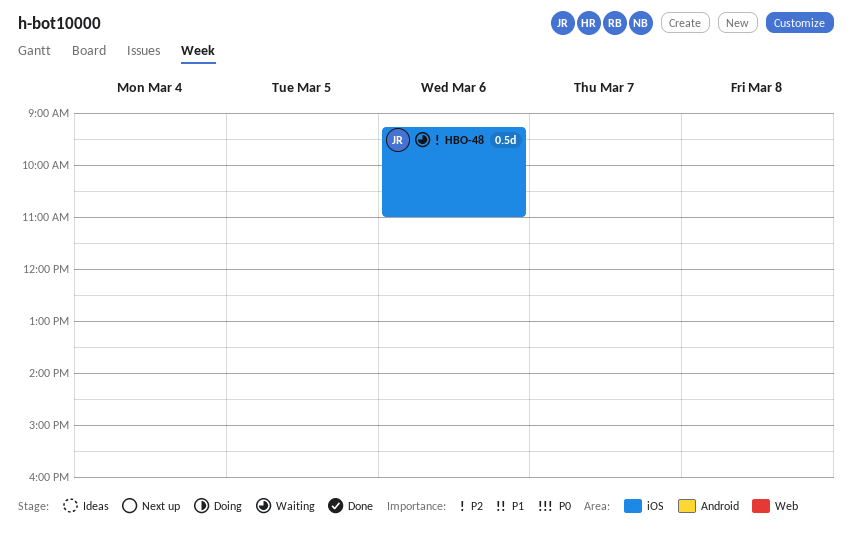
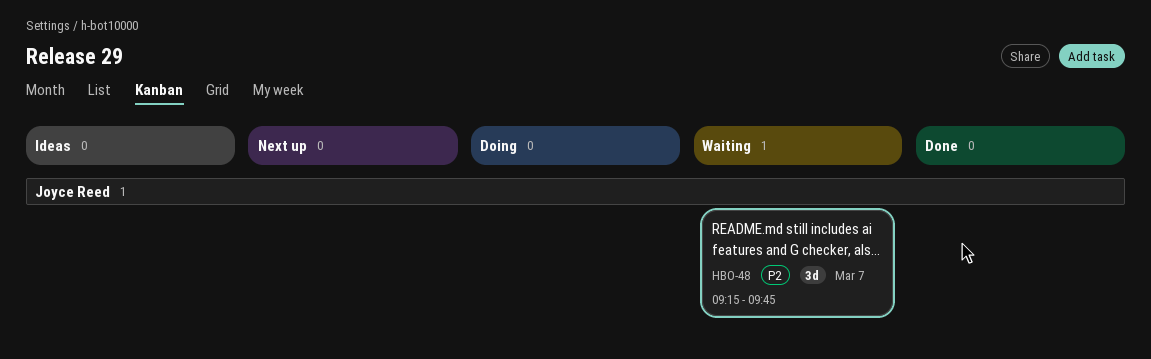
HBO-48, estimate: 0.5d -> 3d
HBO-48, day: Mar 6 -> Mar 7
HBO-48, ends: 11:00 -> 09:45

